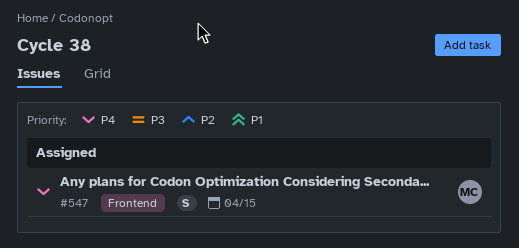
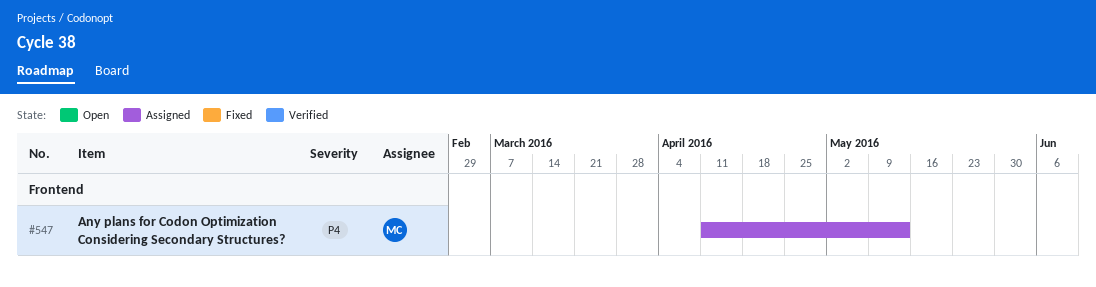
#547, due: Apr 15 -> May 13

